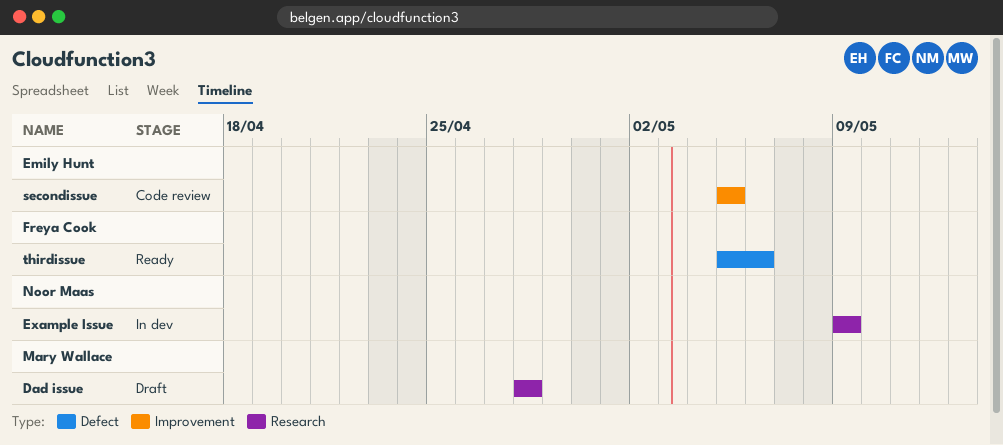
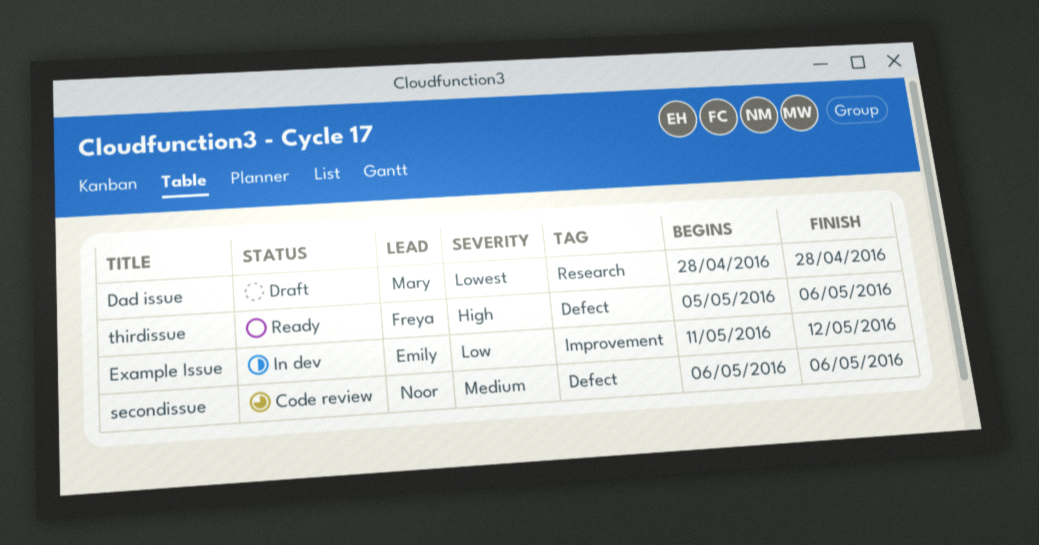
Example Issue, owner: Noor Maas -> Emily Hunt
Example Issue, label: Research -> Improvement
Example Issue, start: May 9 -> May 11
Example Issue, due: May 9 -> May 12
secondissue, owner: Emily Hunt -> Noor Maas
secondissue, label: Improvement -> Defect
secondissue, start: May 5 -> May 6
secondissue, due: May 5 -> May 6

